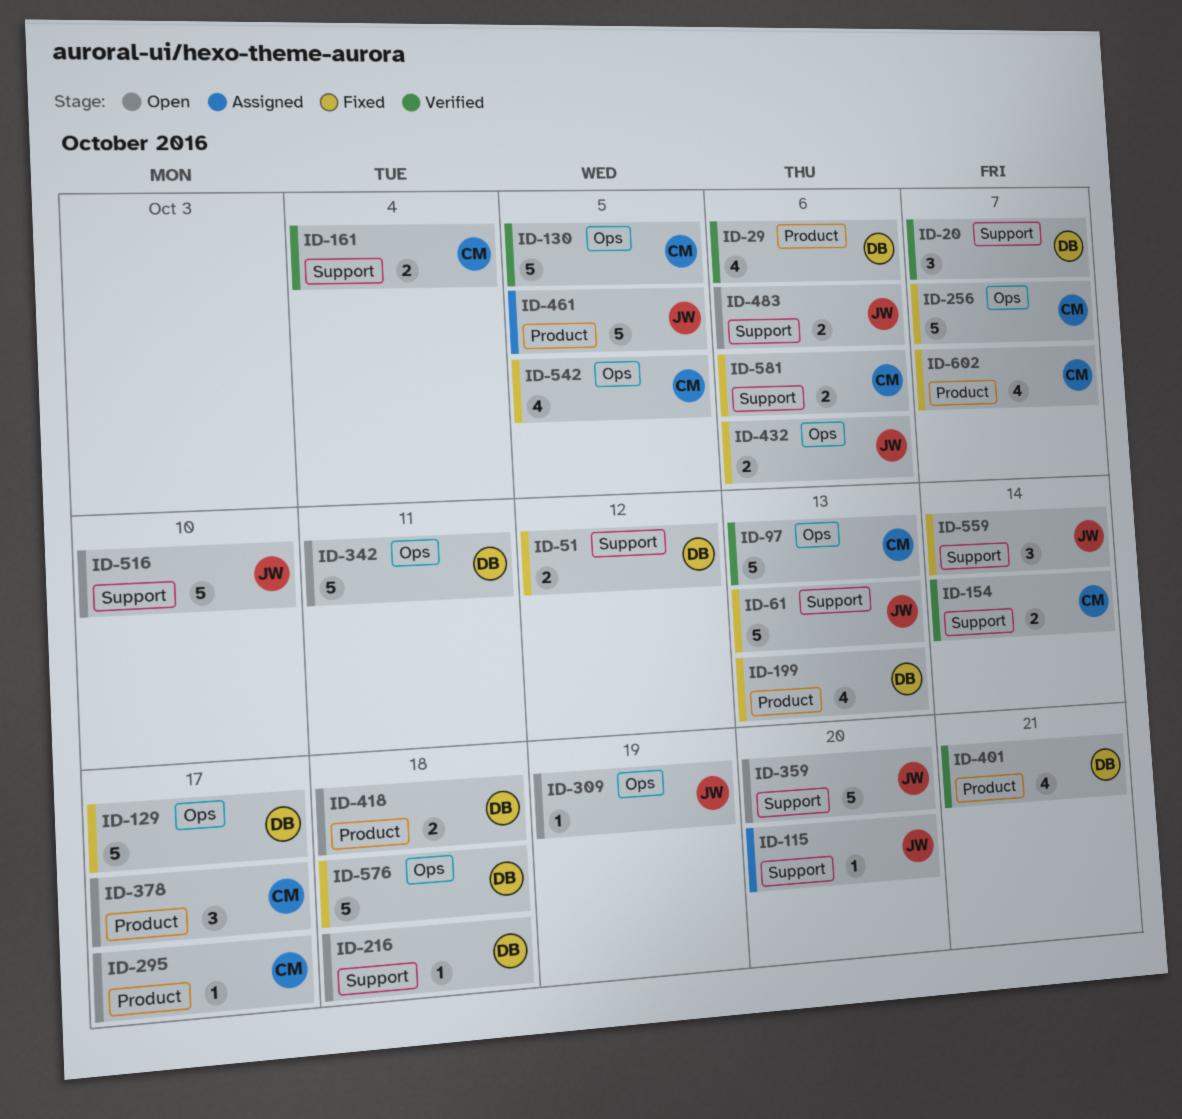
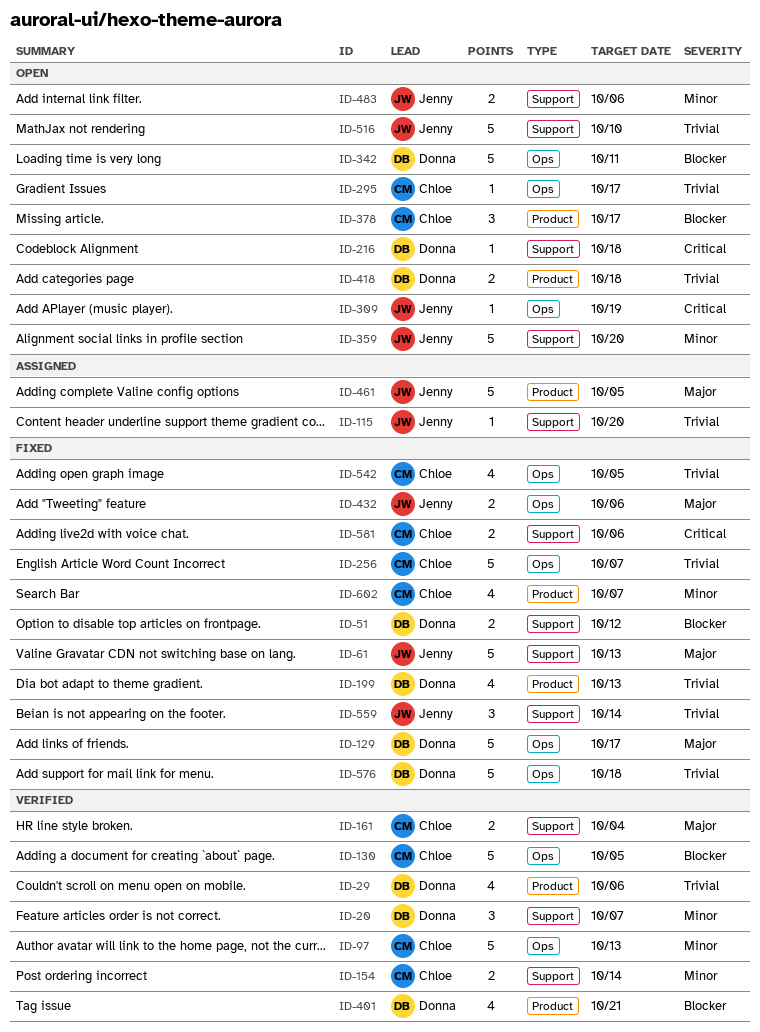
ID-295, label: Product -> Ops

